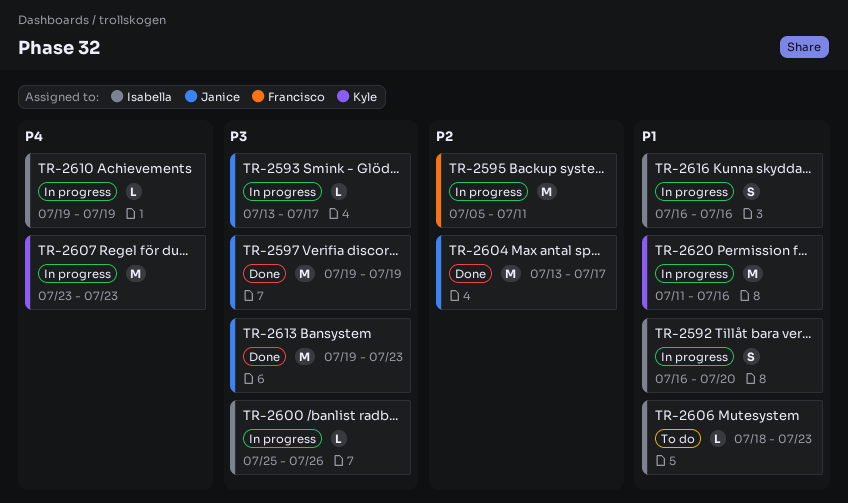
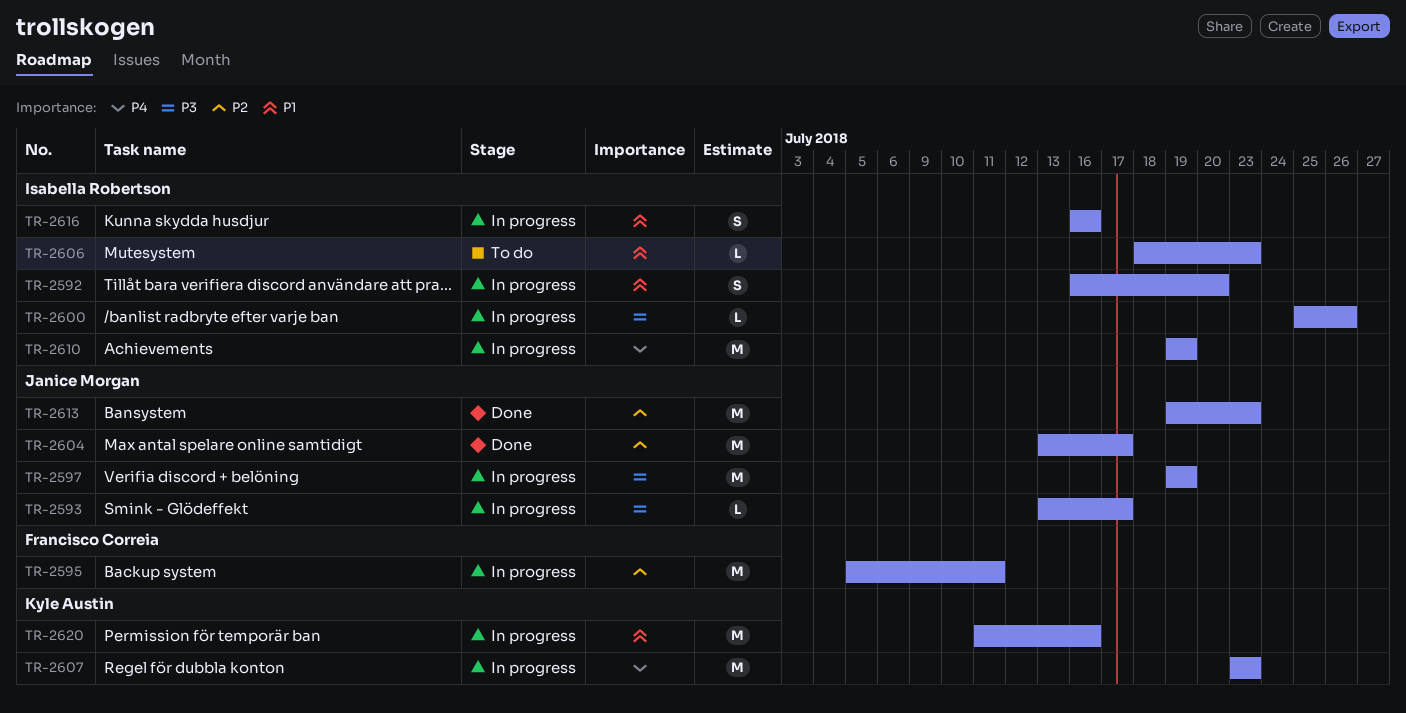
TR-2597, status: Done -> In progress
TR-2610, estimate: L -> M
TR-2613, priority: P3 -> P2

